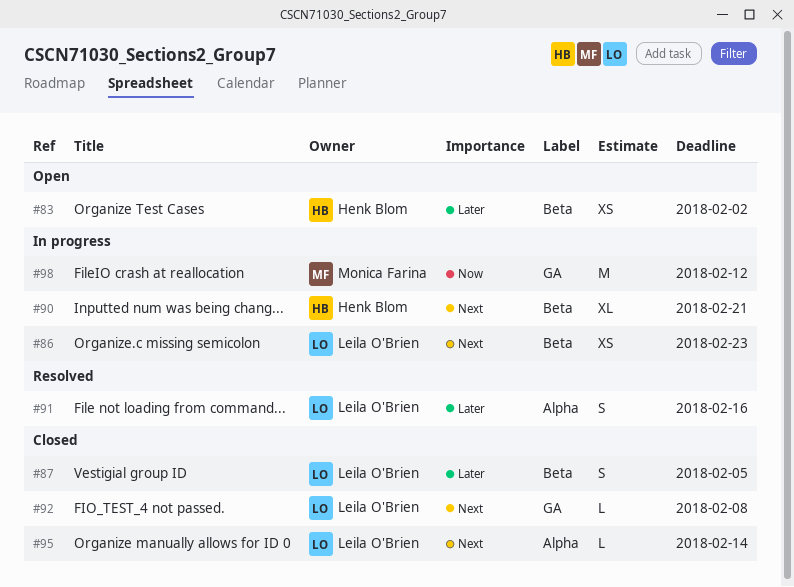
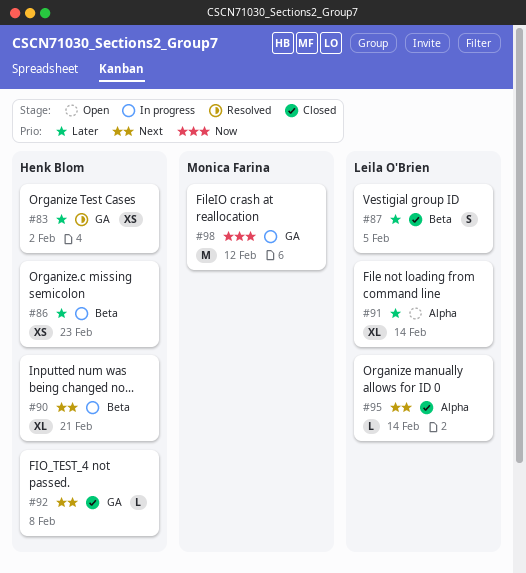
#83, status: Open -> Resolved
#83, label: Beta -> GA
#86, owner: Leila O'Brien -> Henk Blom
#86, priority: Next -> Later
#91, status: Resolved -> Open
#91, estimate: S -> XL
#91, due: Feb 16 -> Feb 14
#92, owner: Leila O'Brien -> Henk Blom

